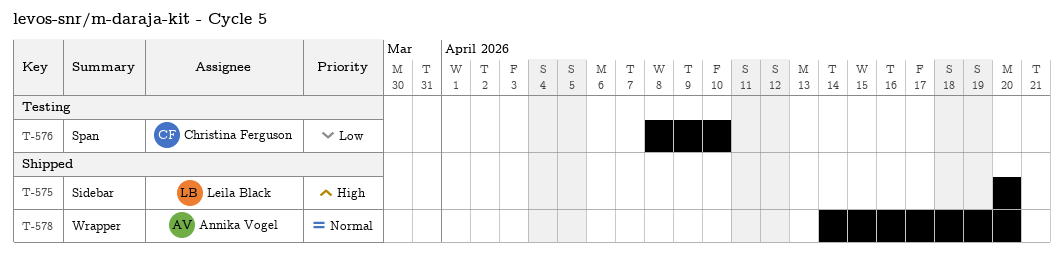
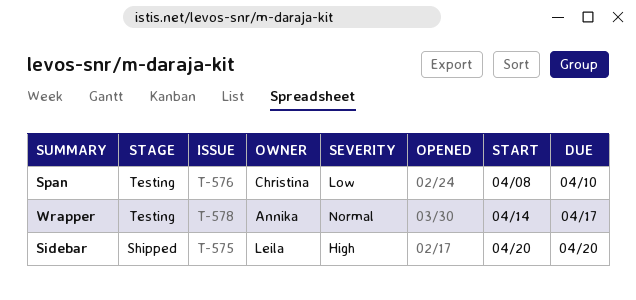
T-578, status: Shipped -> Testing
T-578, due: Apr 20 -> Apr 17

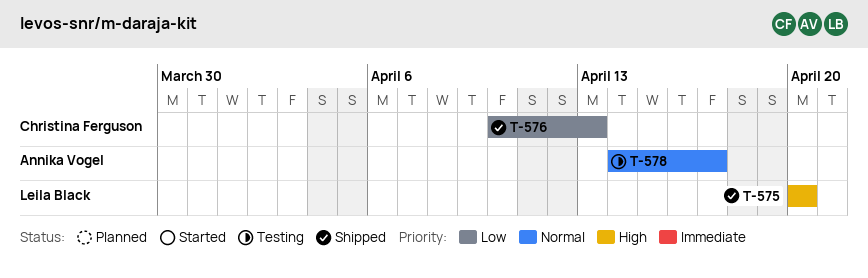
T-576, status: Testing -> Shipped
T-576, start: Apr 8 -> Apr 10
T-576, due: Apr 10 -> Apr 13

